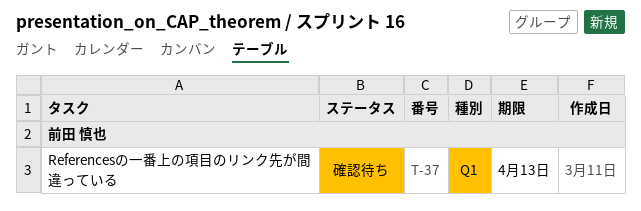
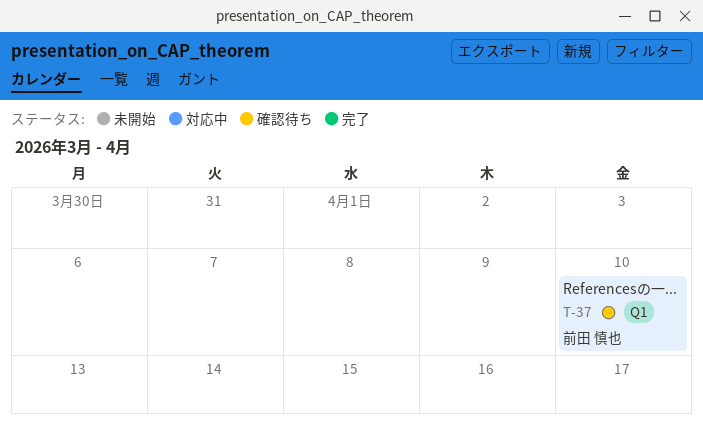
T-37, due: Apr 13 -> Apr 10

